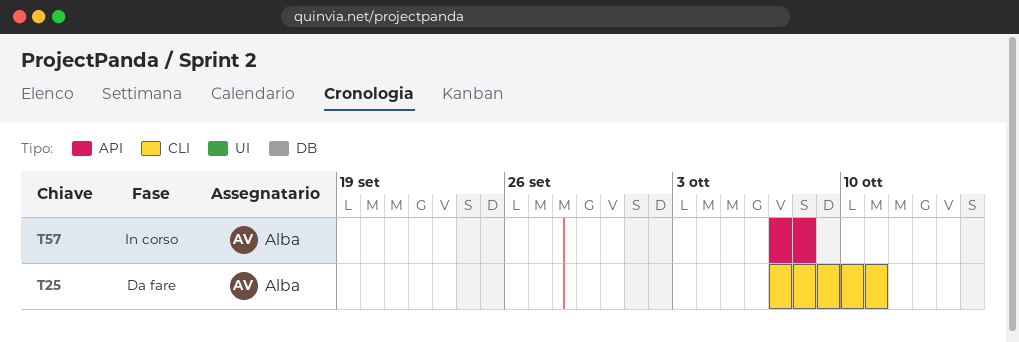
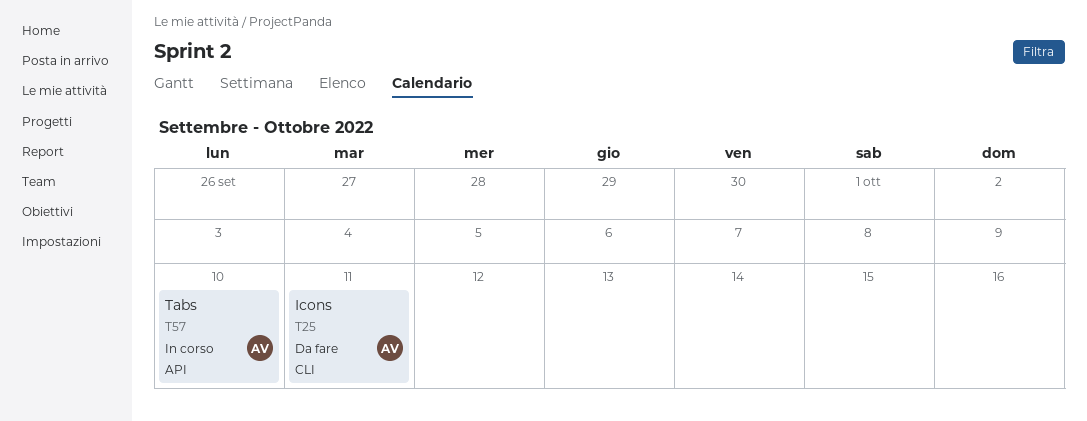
T57, due: Oct 8 -> Oct 10

